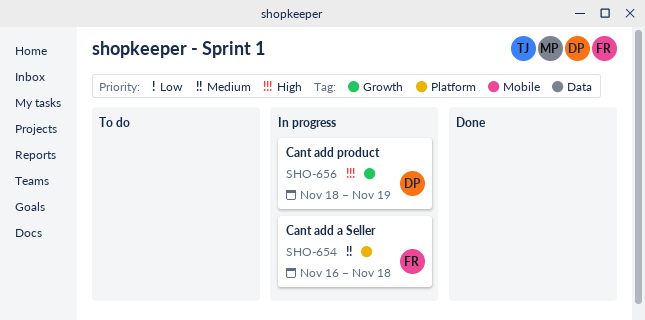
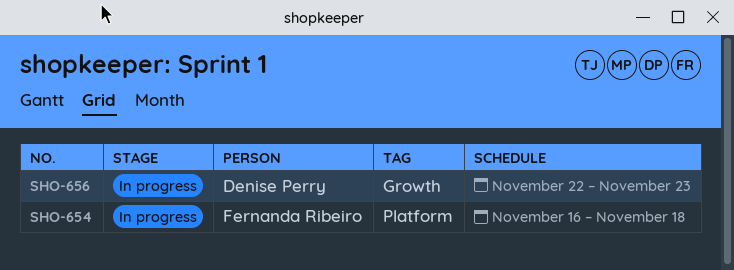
SHO-656, start: Nov 18 -> Nov 22
SHO-656, due: Nov 19 -> Nov 23

